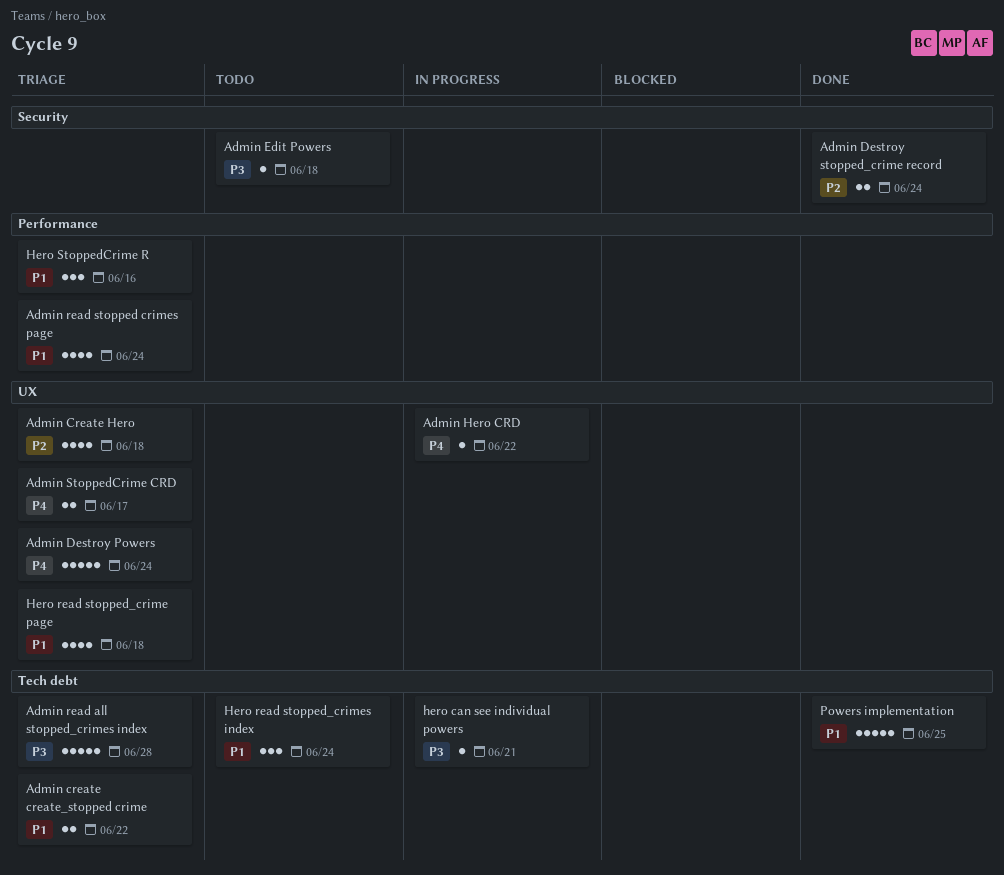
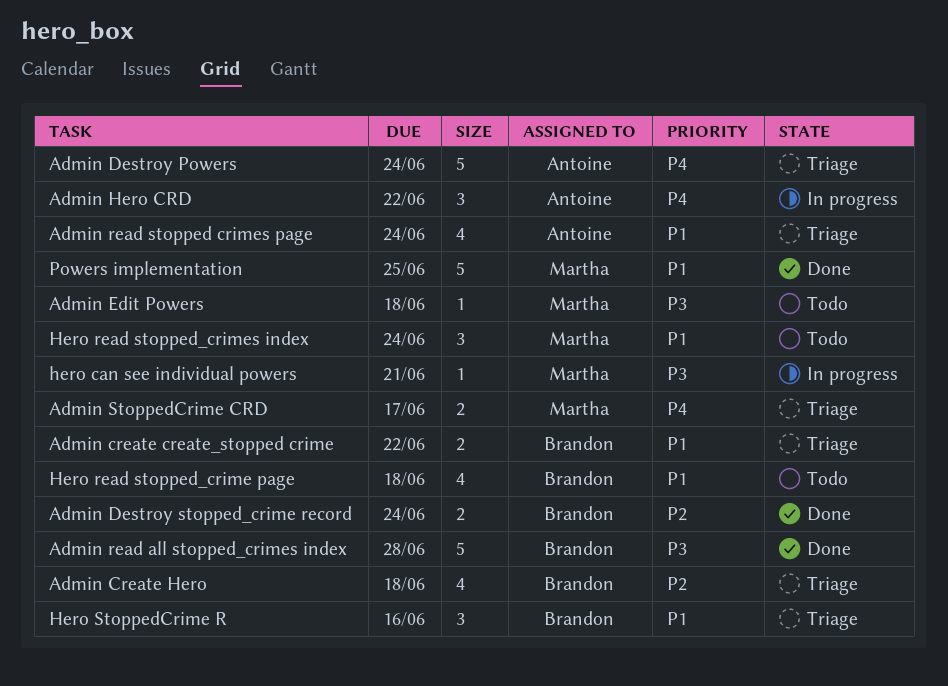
Admin Hero CRD, estimate: 1 -> 3
Admin read all stopped_crimes index, status: Triage -> Done
Hero read stopped_crime page, status: Triage -> Todo

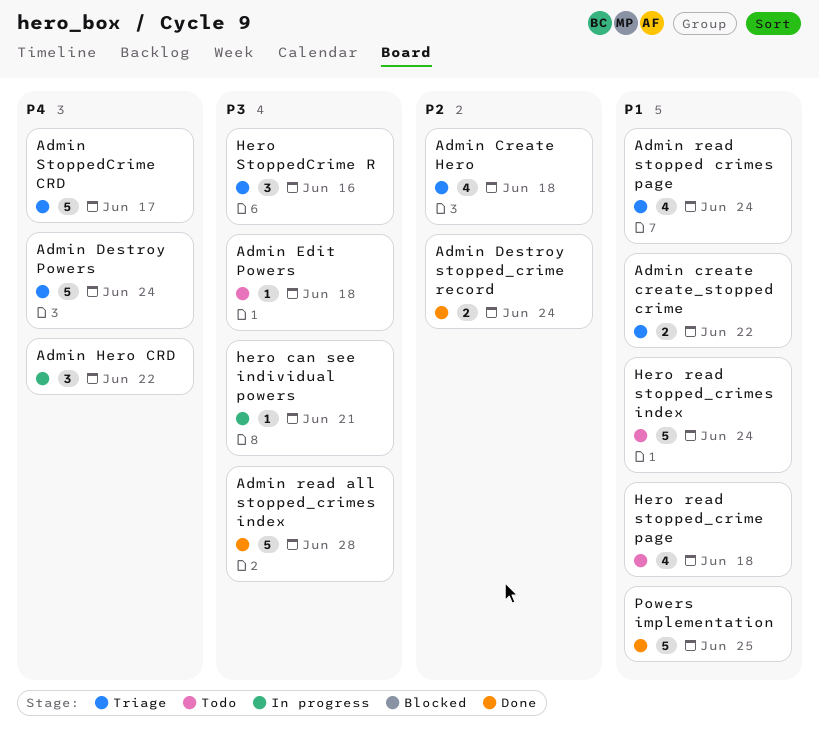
Admin StoppedCrime CRD, estimate: 2 -> 5
Hero read stopped_crimes index, estimate: 3 -> 5
Hero StoppedCrime R, priority: P1 -> P3

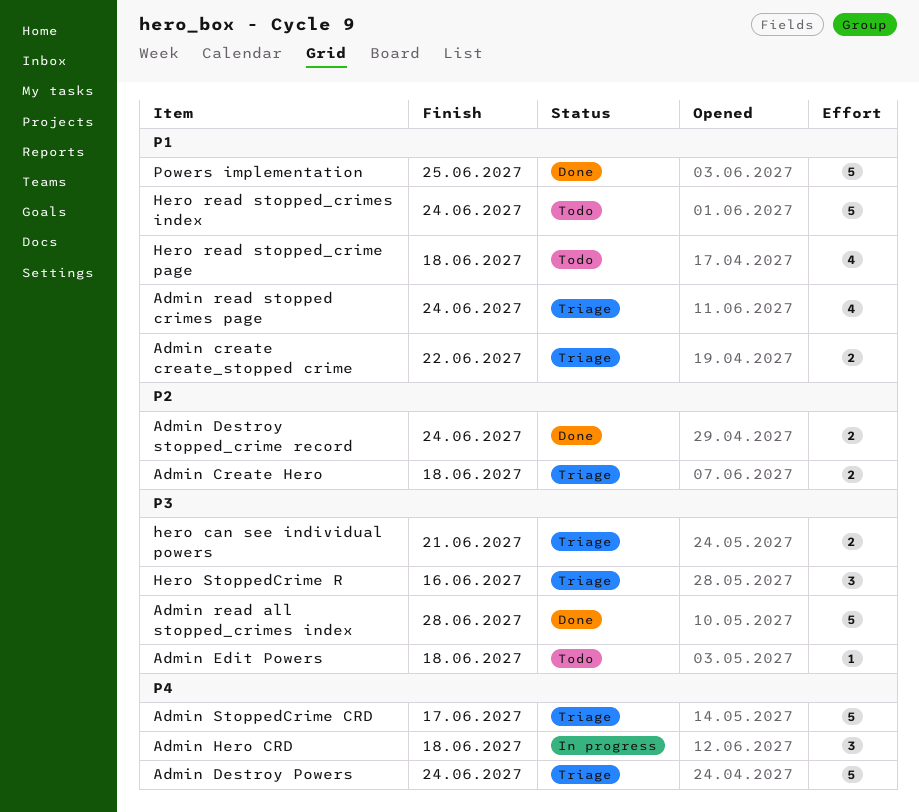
Admin Create Hero, estimate: 4 -> 2
Admin Hero CRD, due: Jun 22 -> Jun 18
hero can see individual powers, status: In progress -> Triage
hero can see individual powers, estimate: 1 -> 2

